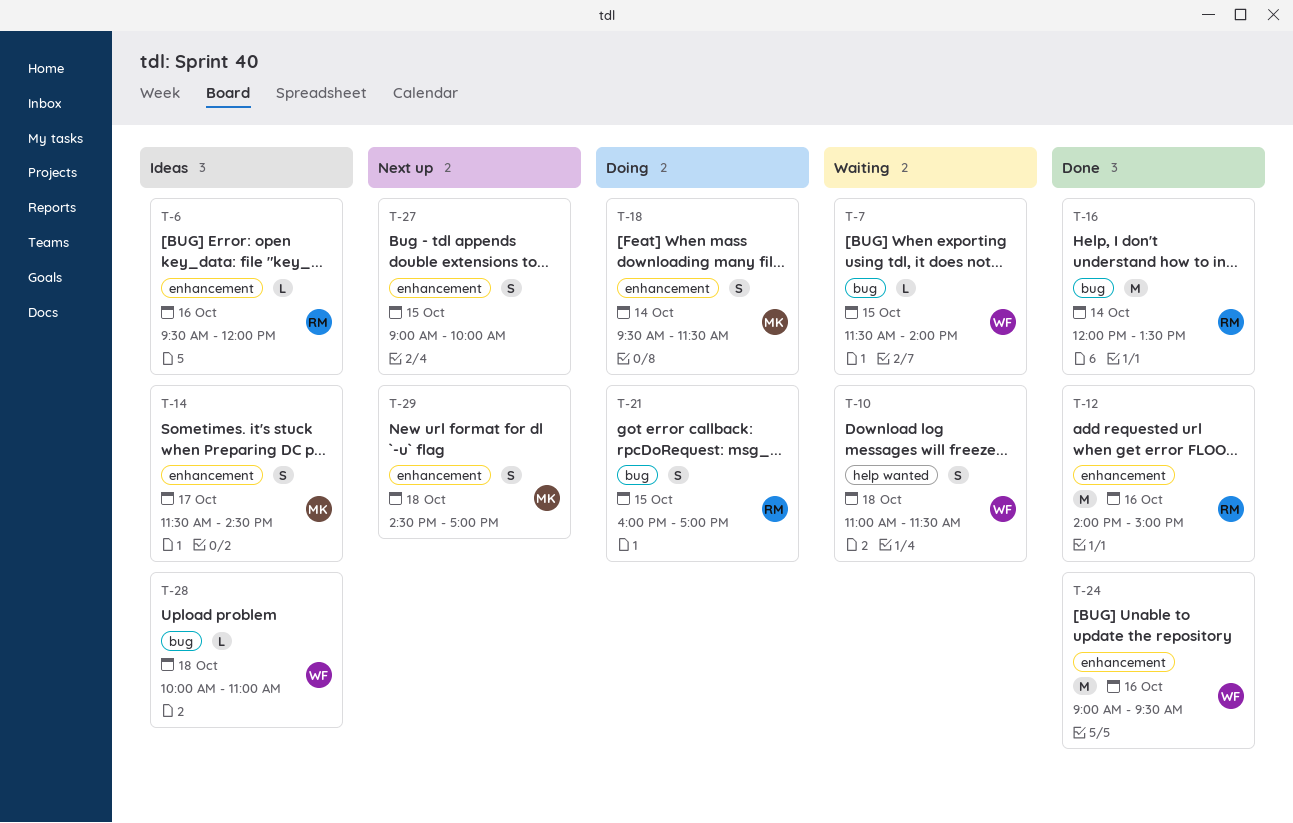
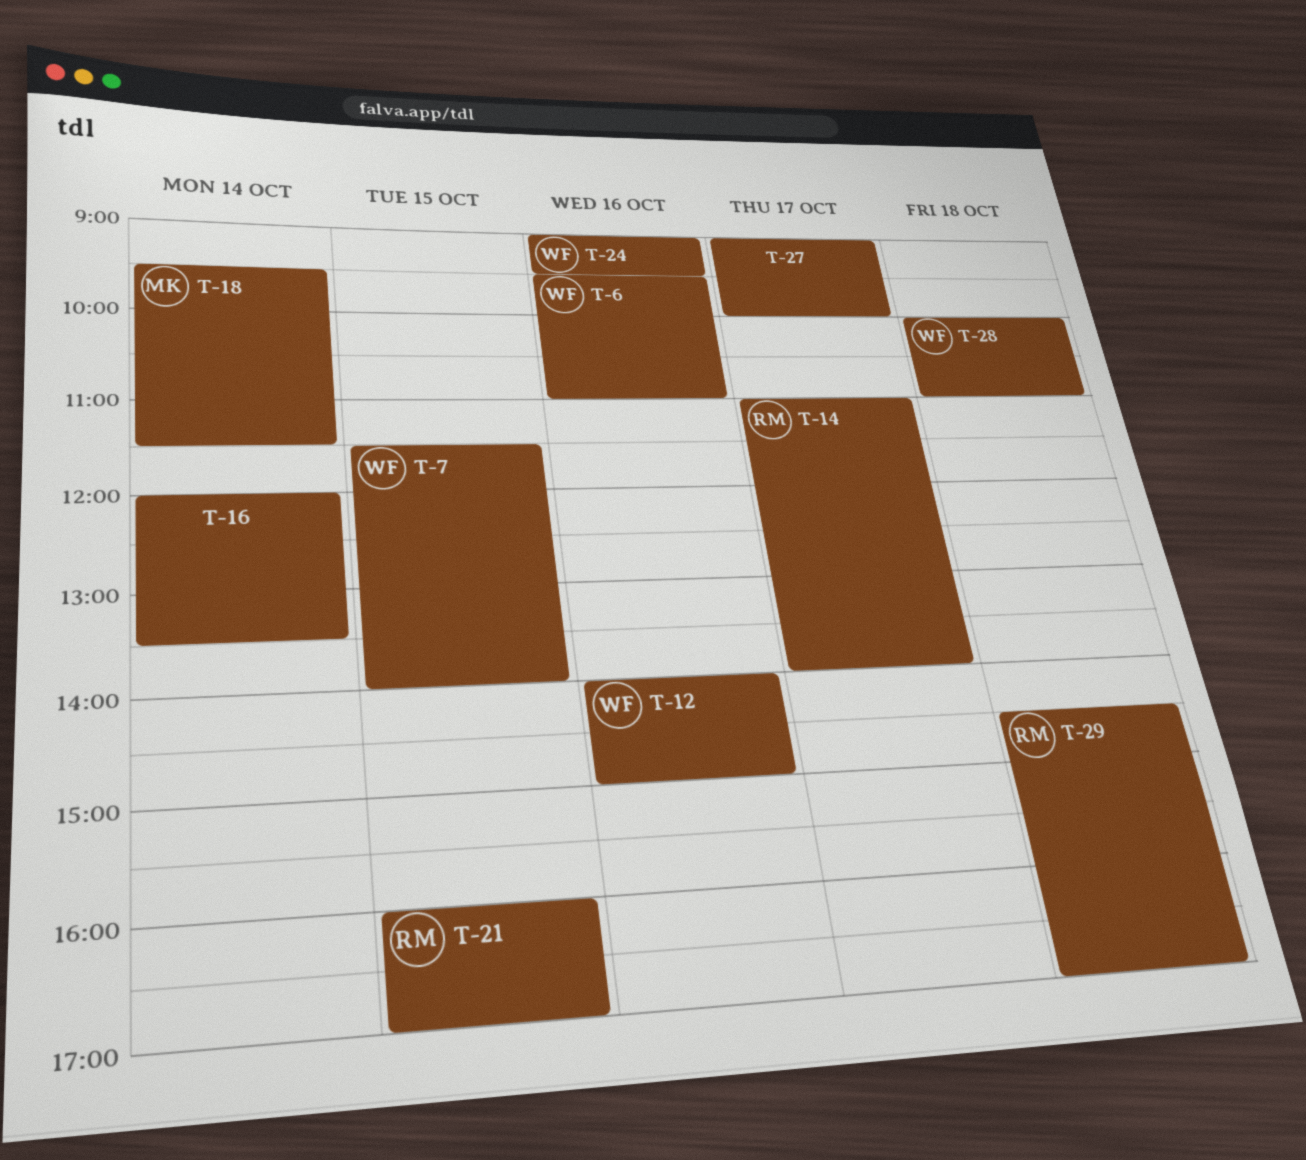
T-6, owner: RM -> WF
T-6, ends: 12:00 -> 11:00
T-10: present -> none
T-12, owner: RM -> WF
T-14, owner: MK -> RM
T-14, begins: 11:30 -> 11:00
T-14, ends: 14:30 -> 14:00
T-16, owner: RM -> none
T-27, day: Oct 15 -> Oct 17
T-29, owner: MK -> RM

